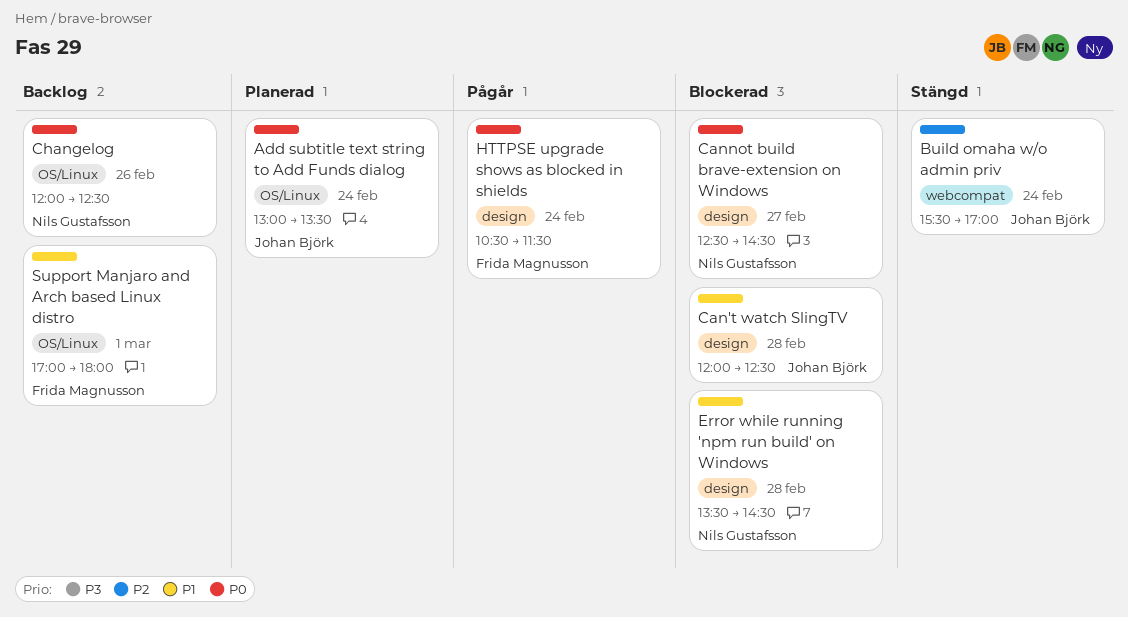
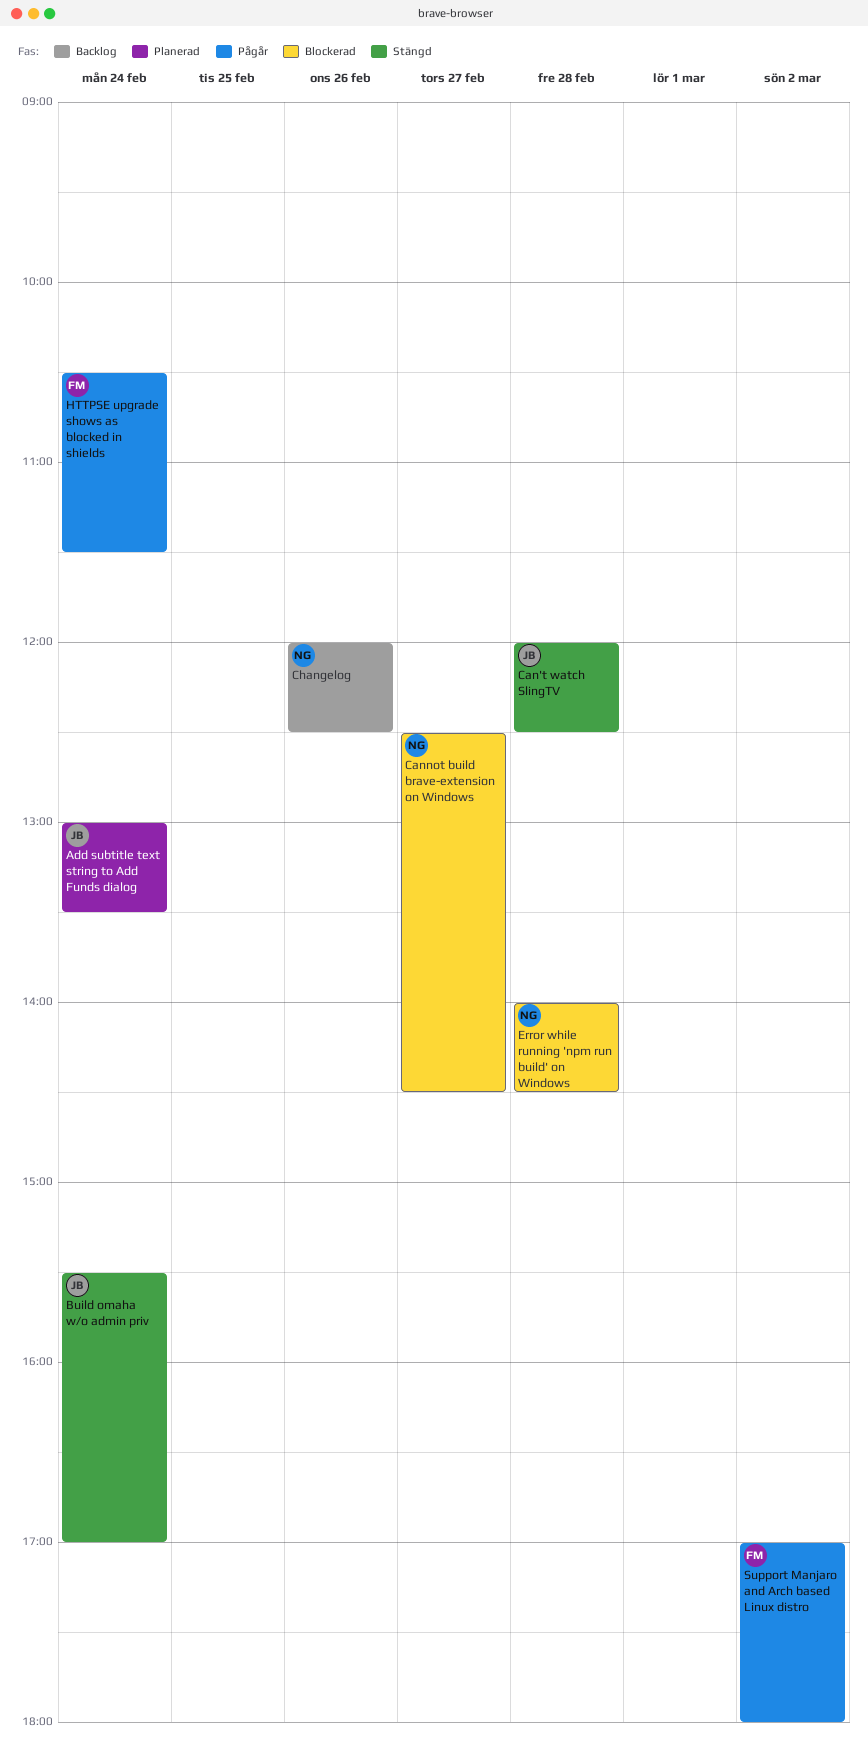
Can't watch SlingTV, status: Blockerad -> Stängd
Error while running 'npm run build' on Windows, begins: 13:30 -> 14:00
Support Manjaro and Arch based Linux distro, status: Backlog -> Pågår
Support Manjaro and Arch based Linux distro, day: Mar 1 -> Mar 2

